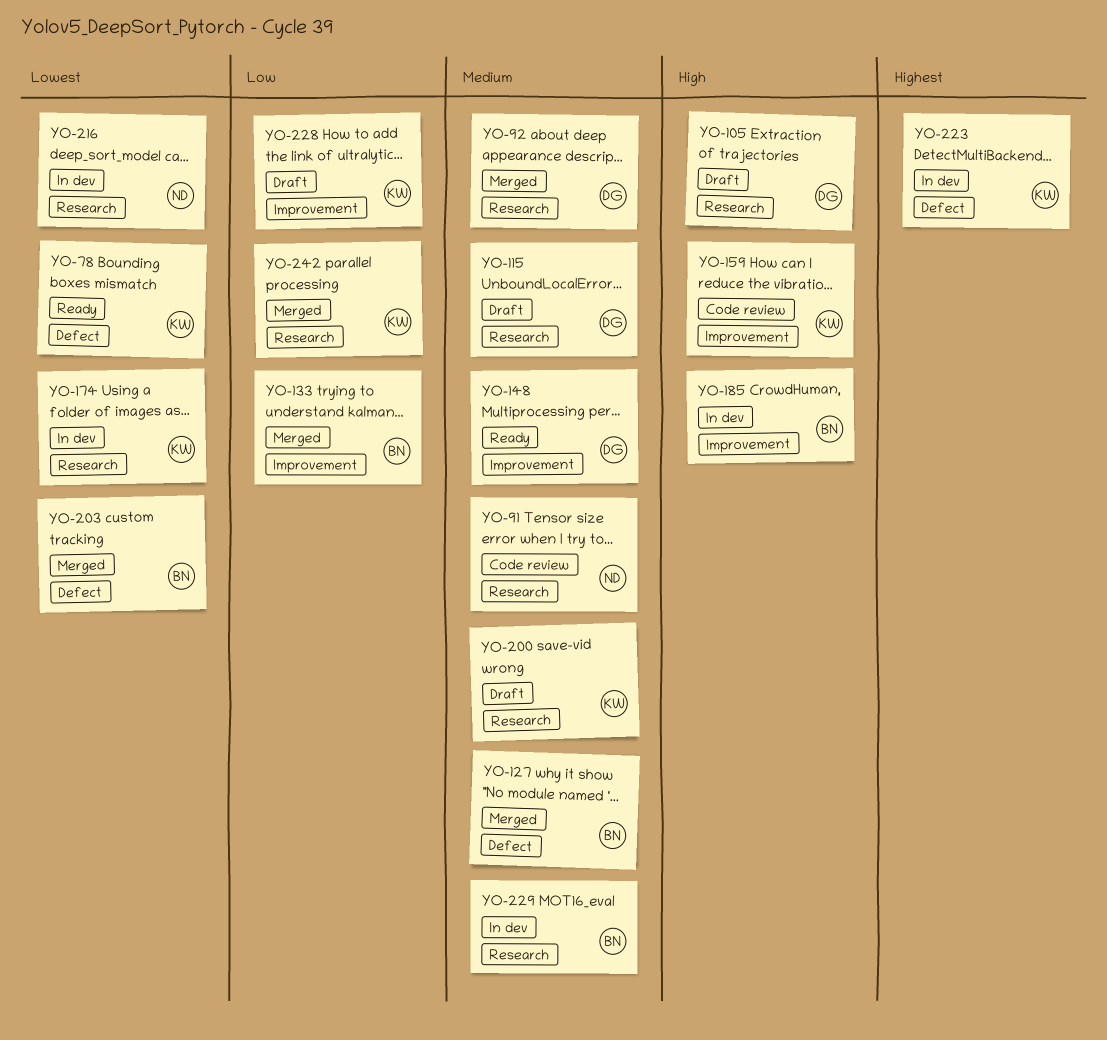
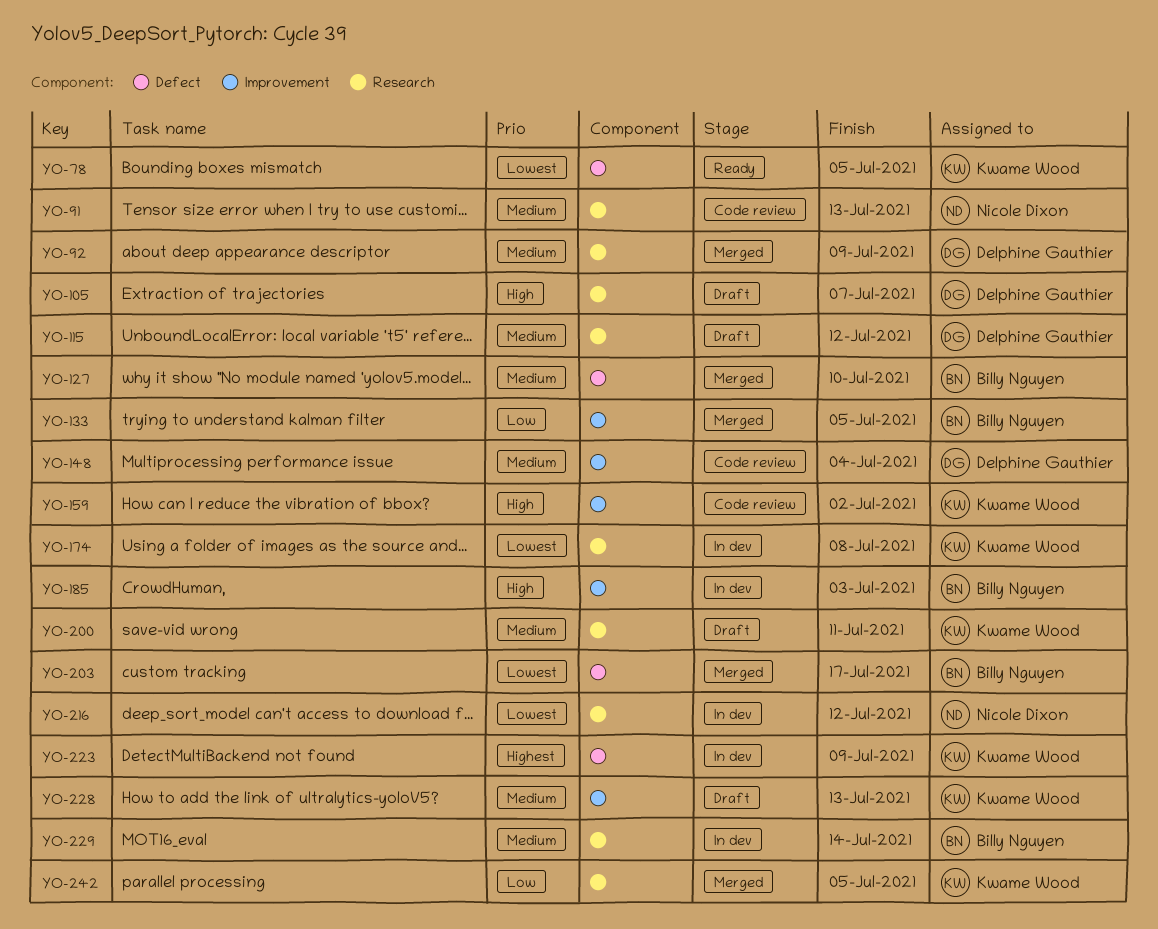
YO-148, status: Ready -> Code review
YO-228, priority: Low -> Medium

